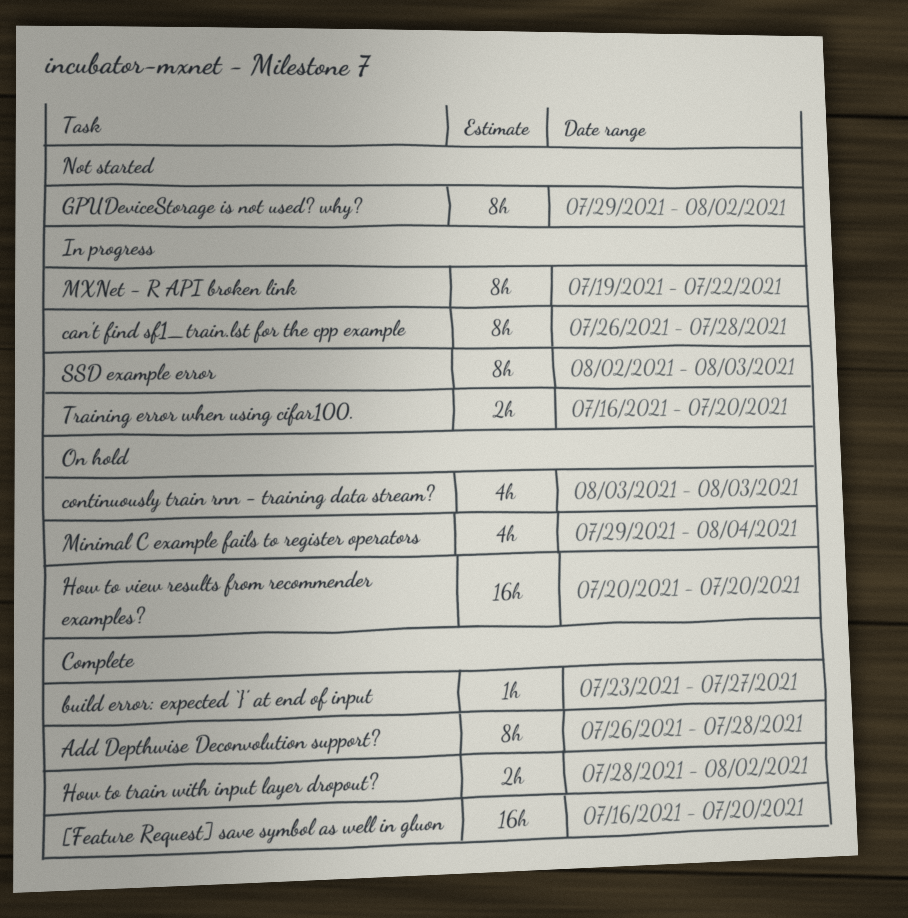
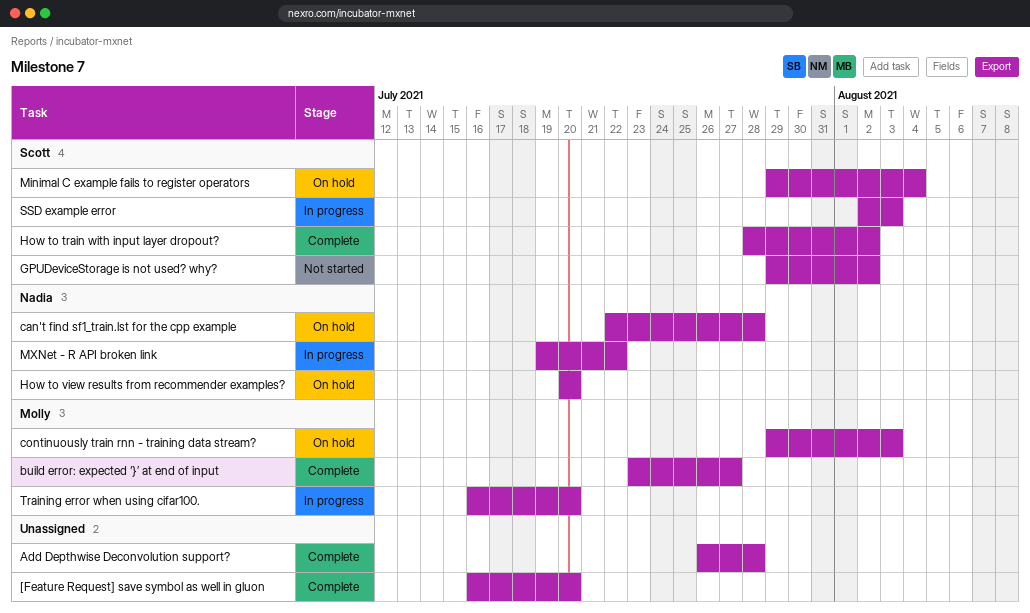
can't find sf1_train.lst for the cpp example, status: In progress -> On hold
can't find sf1_train.lst for the cpp example, start: Jul 26 -> Jul 22
continuously train rnn - training data stream?, start: Aug 3 -> Jul 29

